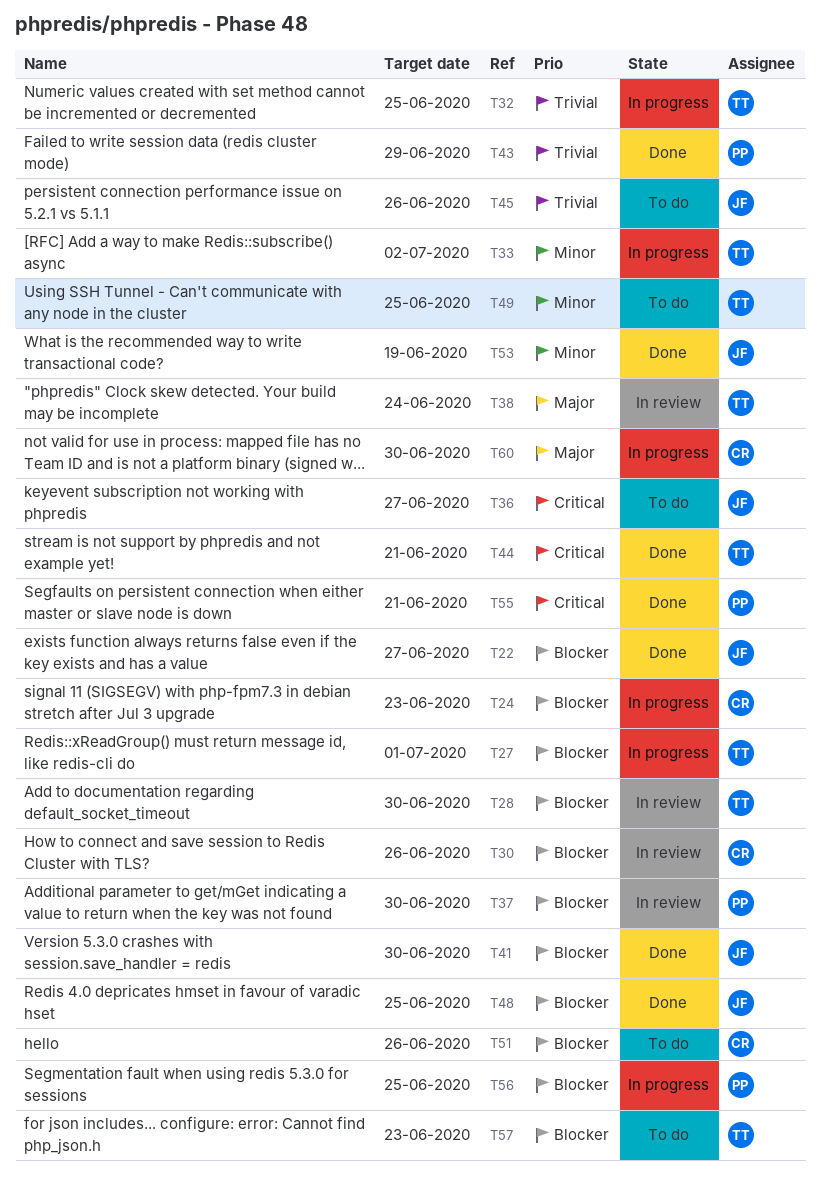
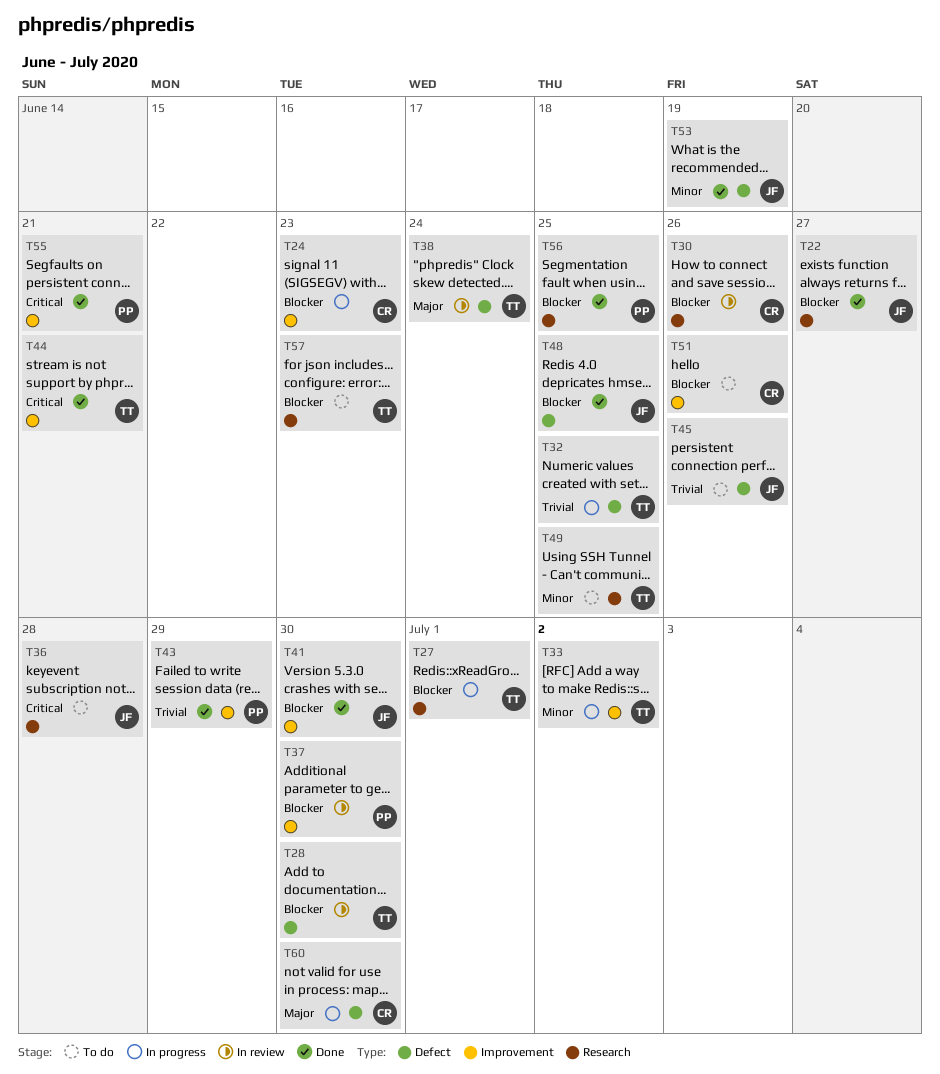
T36, due: Jun 27 -> Jun 28
T56, status: In progress -> Done

